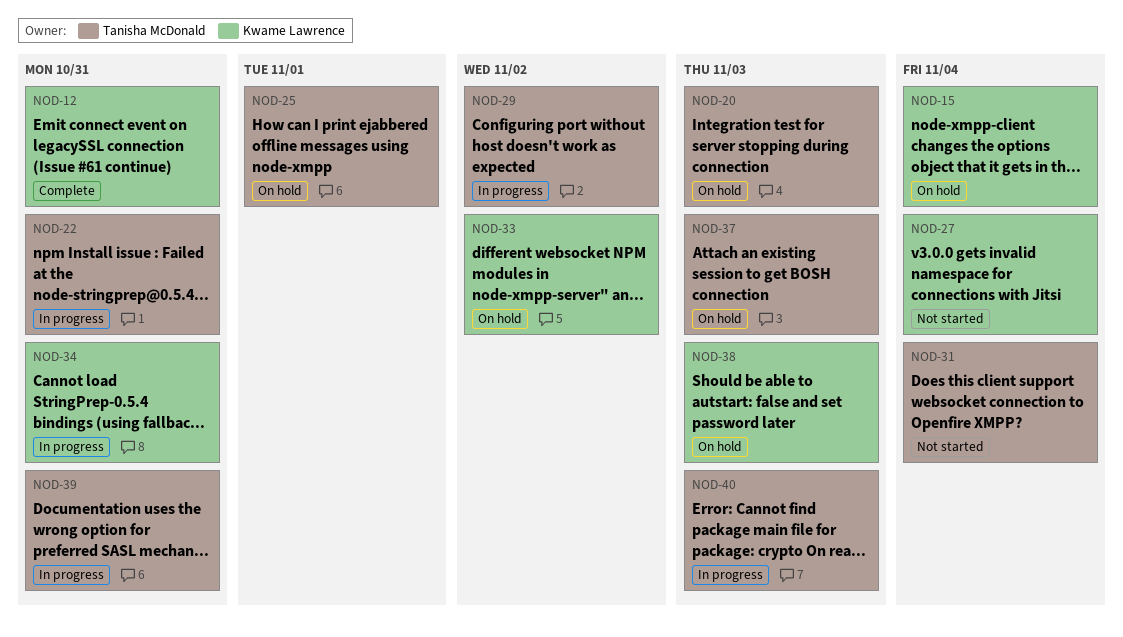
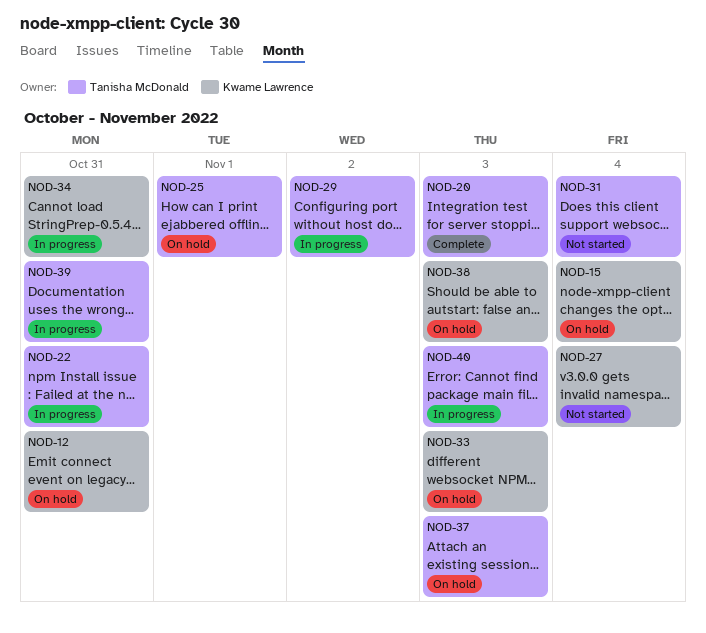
NOD-12, status: Complete -> On hold
NOD-20, status: On hold -> Complete
NOD-33, due: Nov 2 -> Nov 3

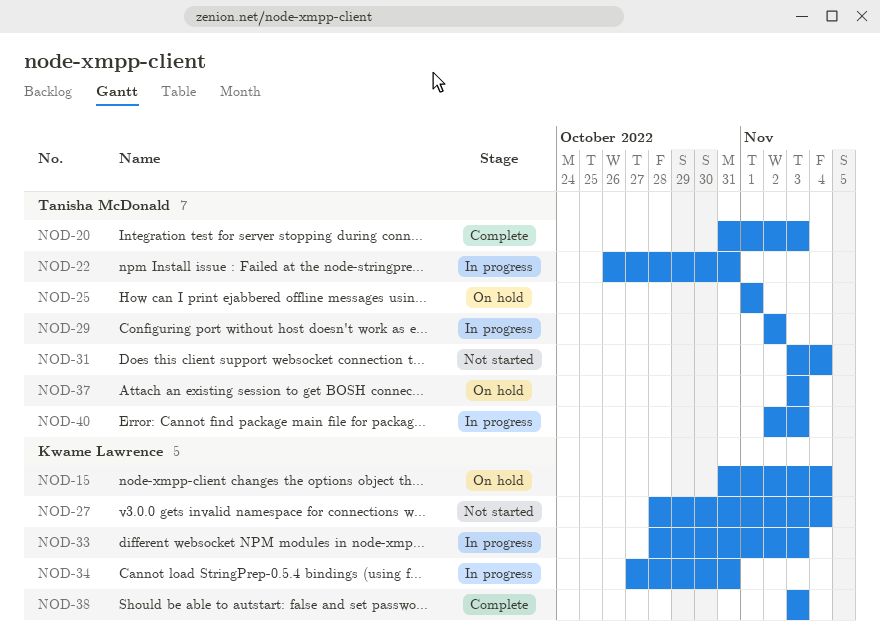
NOD-12: present -> none
NOD-33, status: On hold -> In progress
NOD-38, status: On hold -> Complete
NOD-39: present -> none

